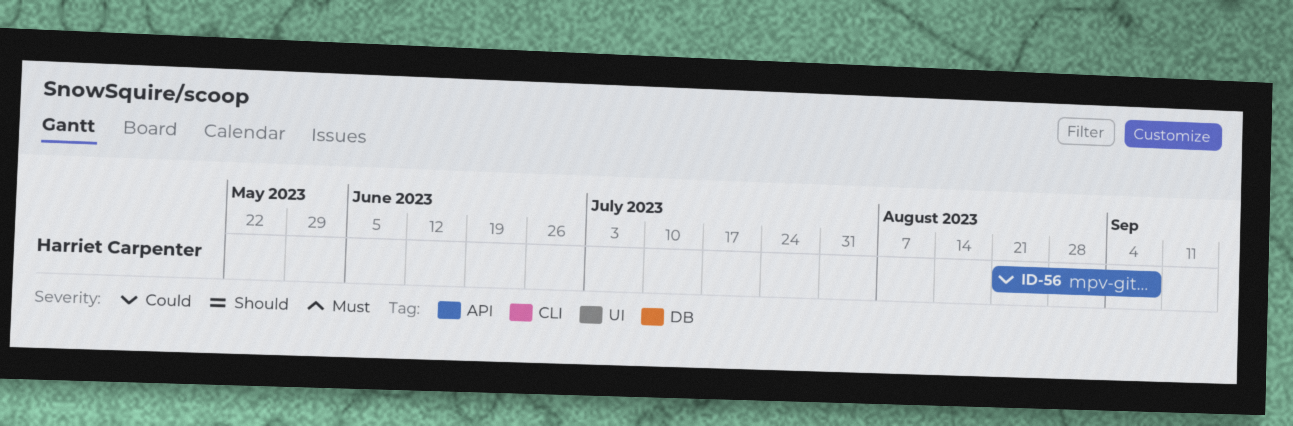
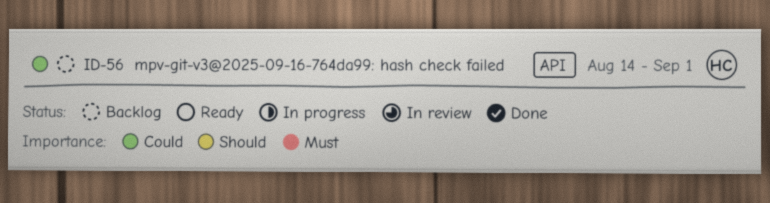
ID-56, start: Aug 21 -> Aug 14
ID-56, due: Sep 8 -> Sep 1

